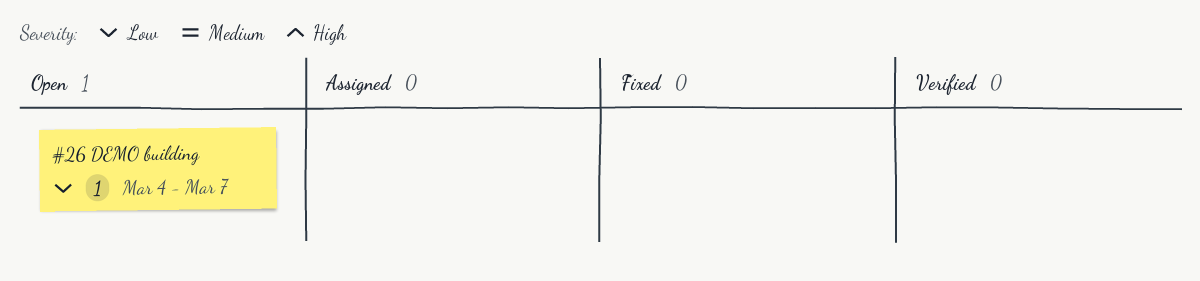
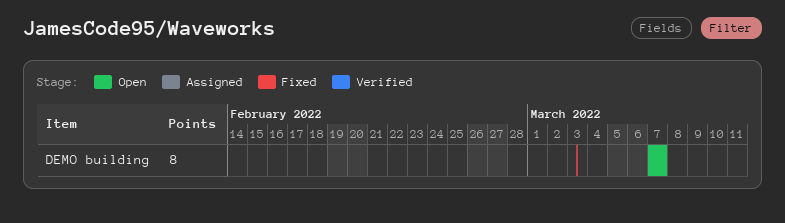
DEMO building, estimate: 1 -> 8
DEMO building, start: Mar 4 -> Mar 7

